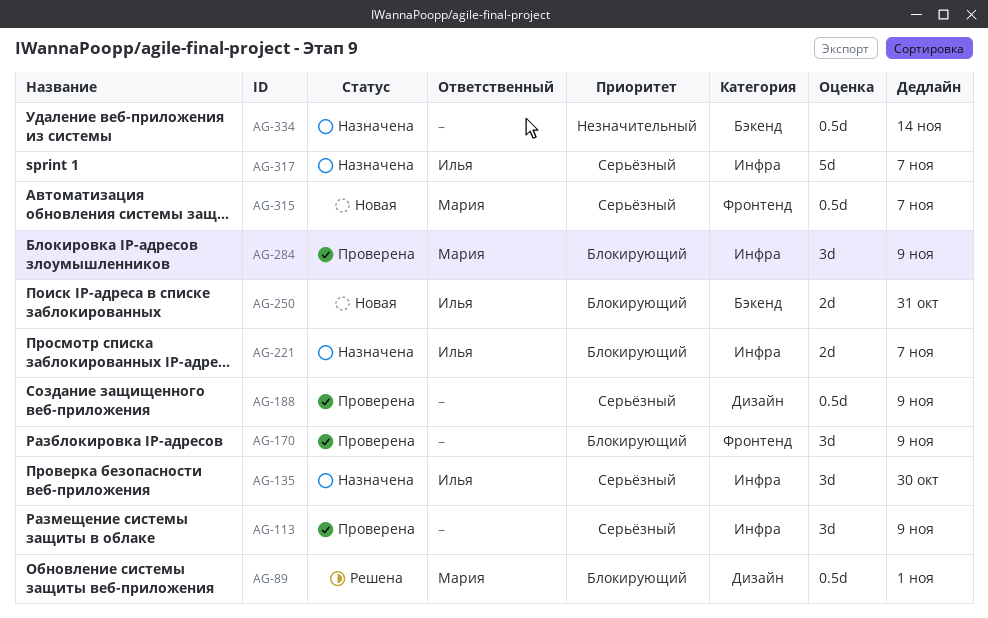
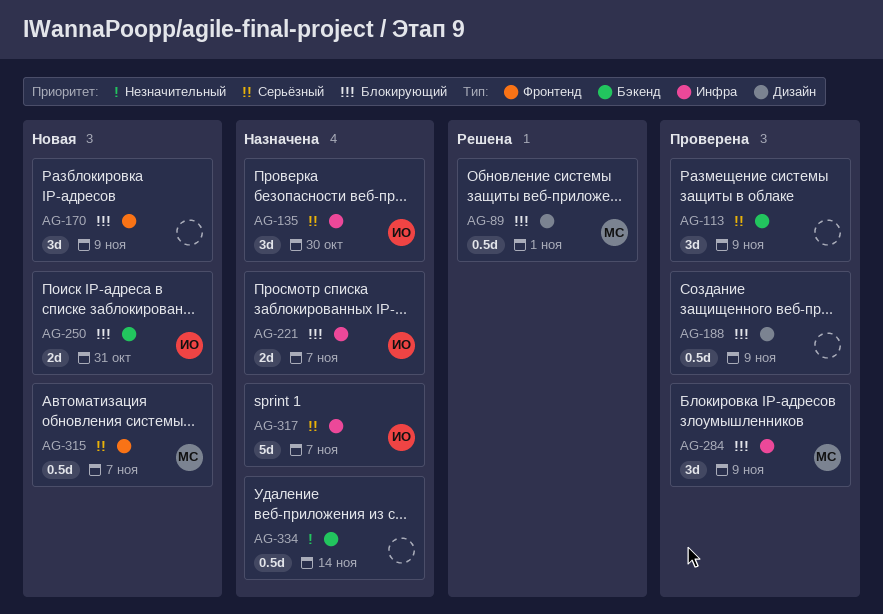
AG-113, label: Инфра -> Бэкенд
AG-170, status: Проверена -> Новая
AG-188, priority: Серьёзный -> Блокирующий

